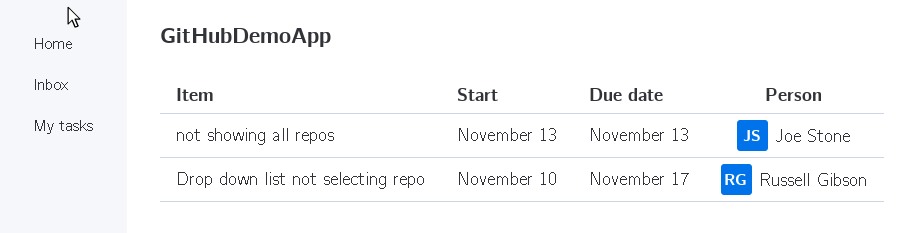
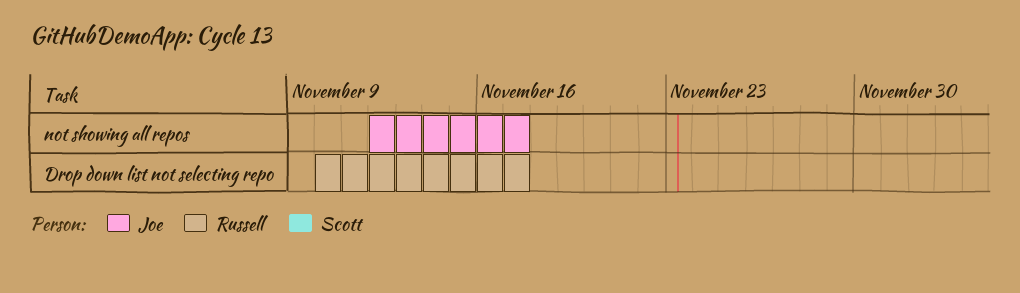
not showing all repos, start: Nov 13 -> Nov 12
not showing all repos, due: Nov 13 -> Nov 17

